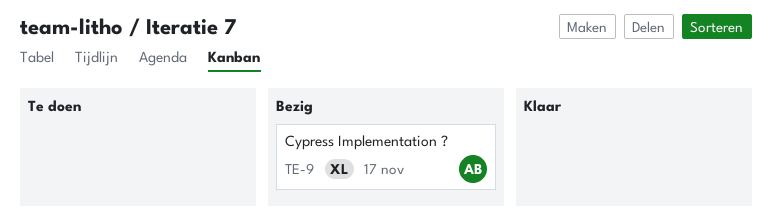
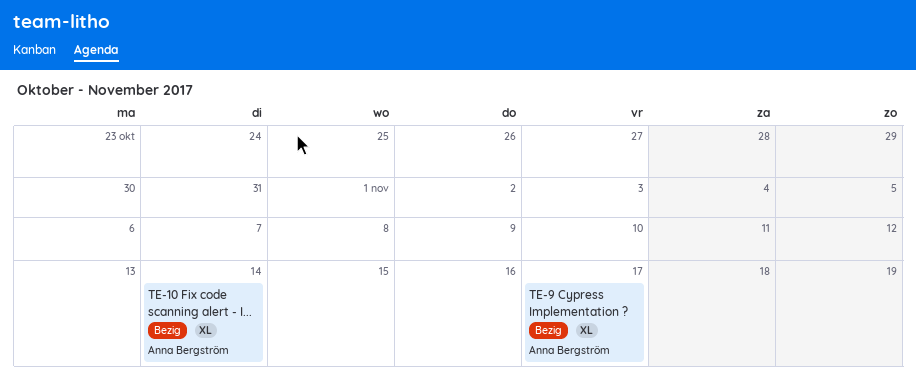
TE-10: none -> present

